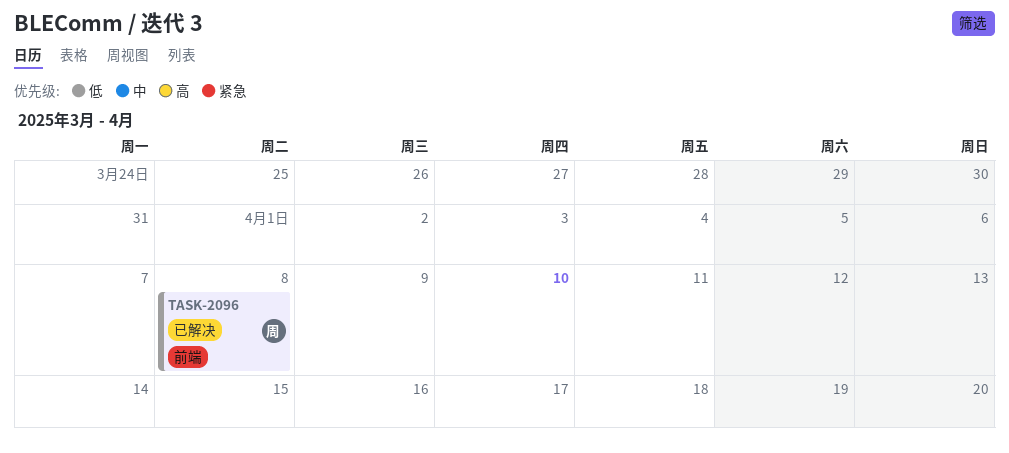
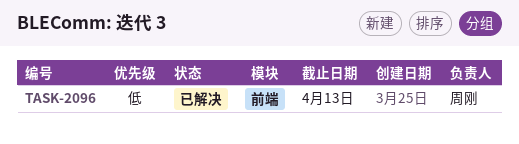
TASK-2096, due: Apr 8 -> Apr 13

